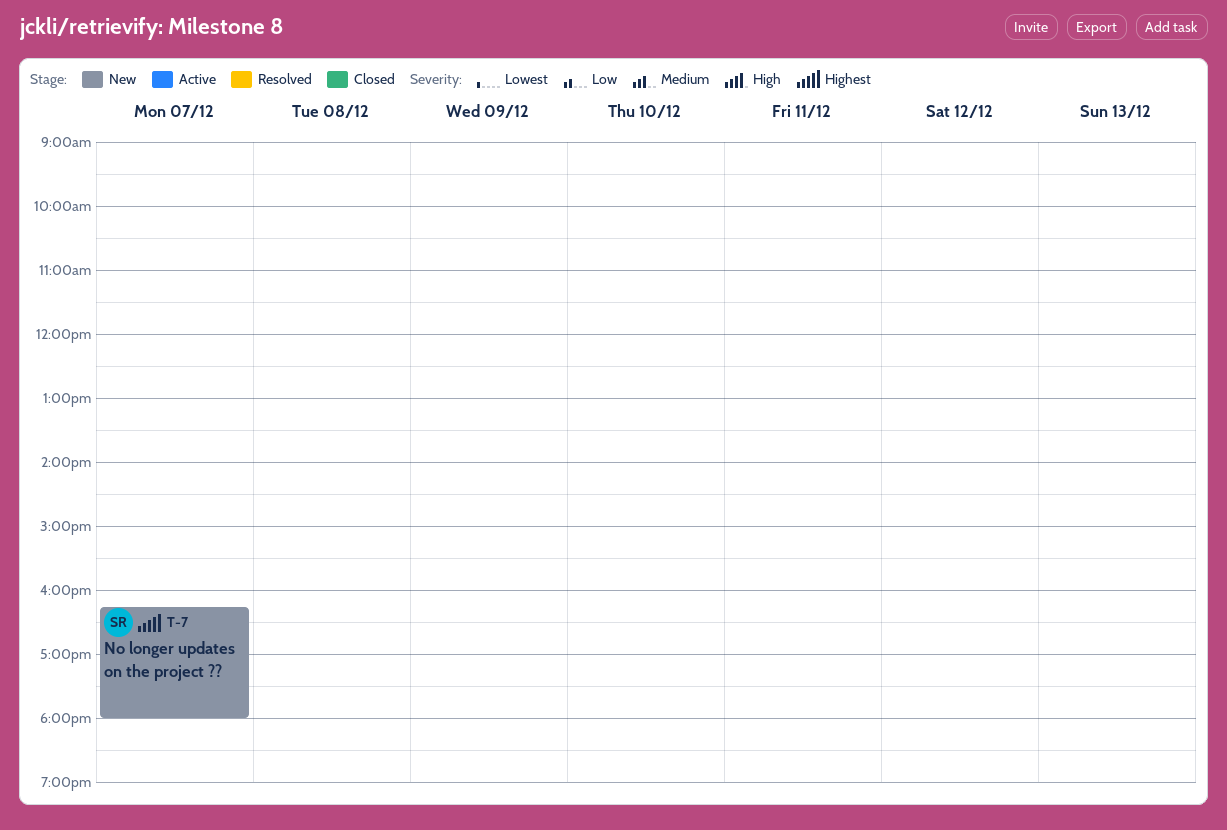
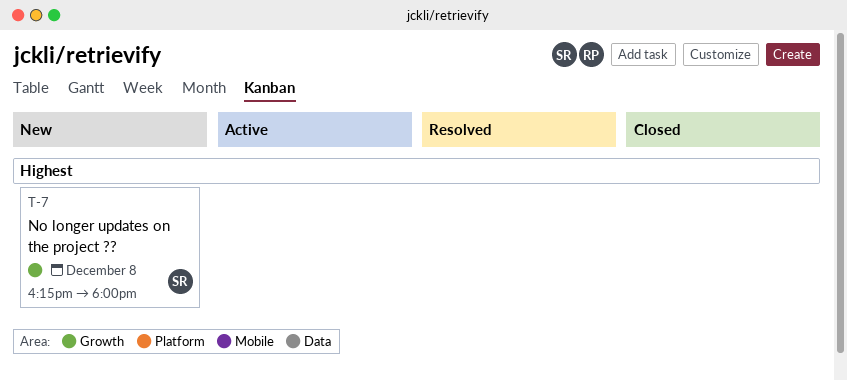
T-7, day: Dec 7 -> Dec 8

